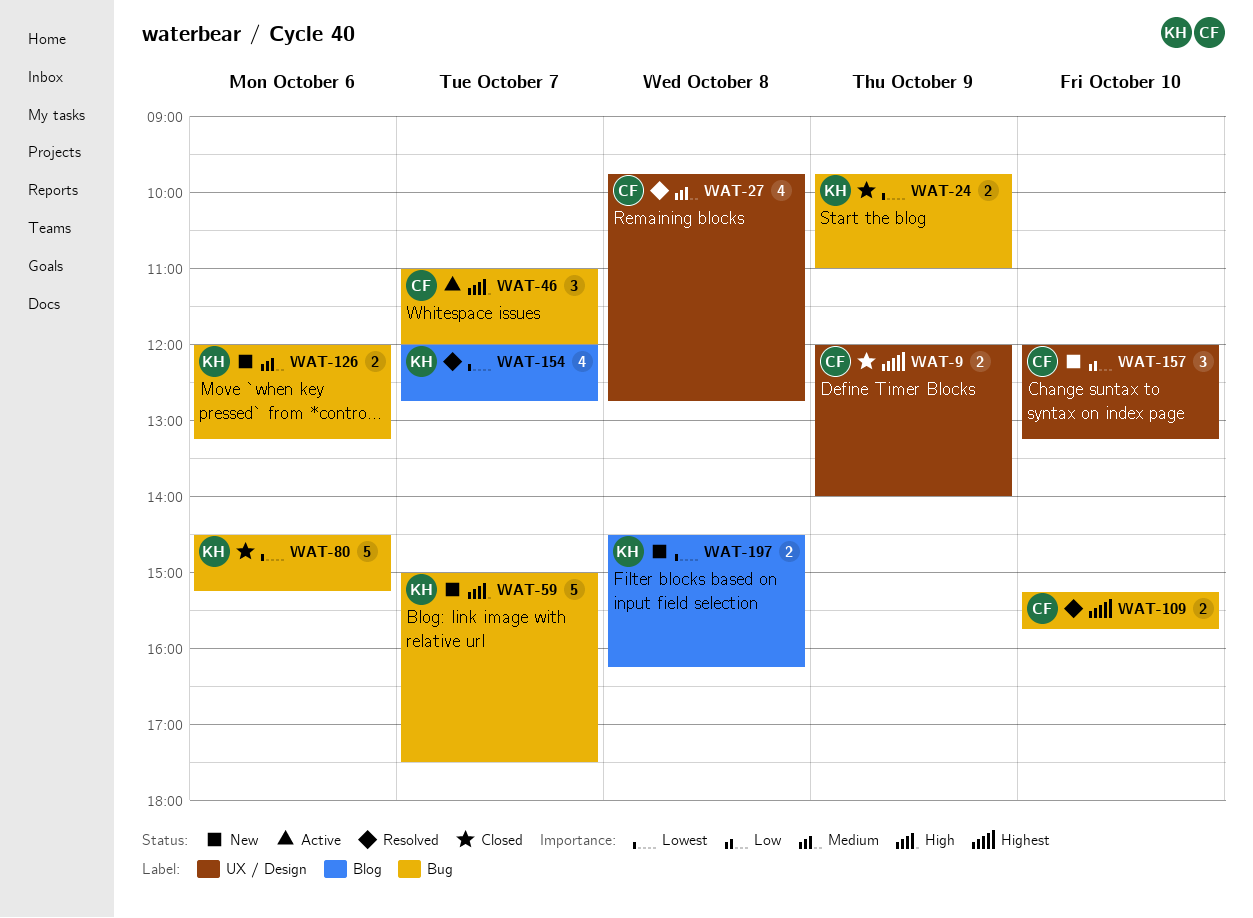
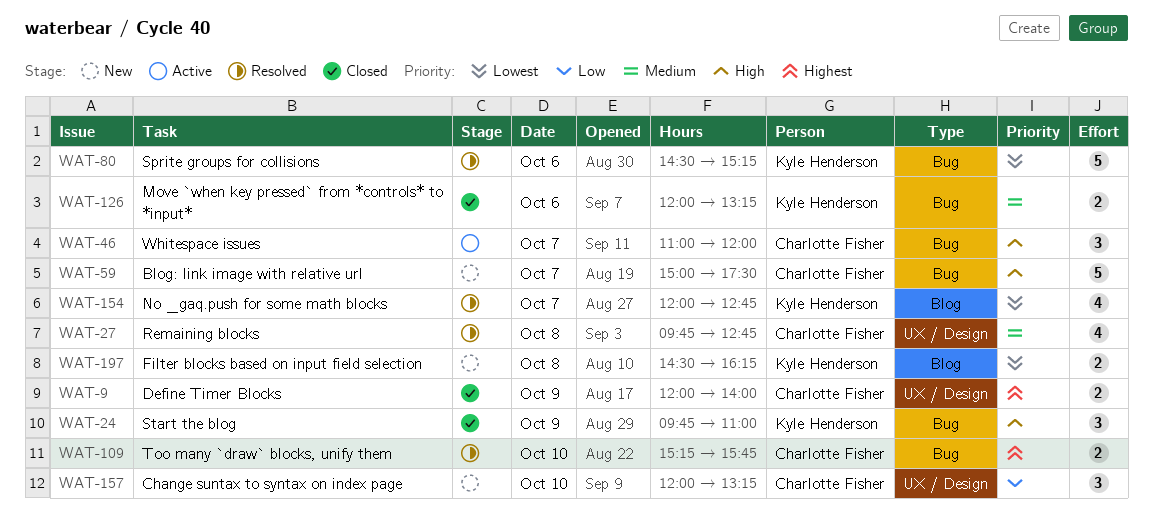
WAT-24, priority: Lowest -> High
WAT-24, estimate: 2 -> 3
WAT-59, owner: Kyle Henderson -> Charlotte Fisher
WAT-80, status: Closed -> Resolved
WAT-126, status: New -> Closed

